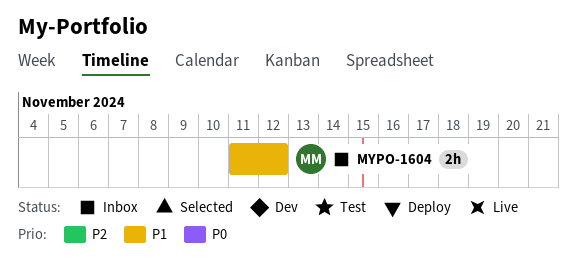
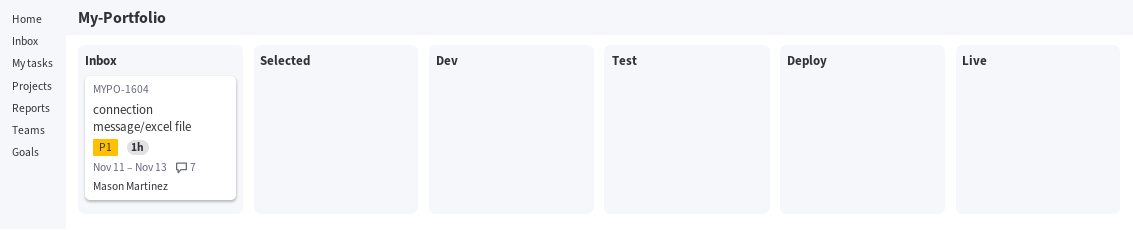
MYPO-1604, estimate: 2h -> 1h
MYPO-1604, due: Nov 12 -> Nov 13

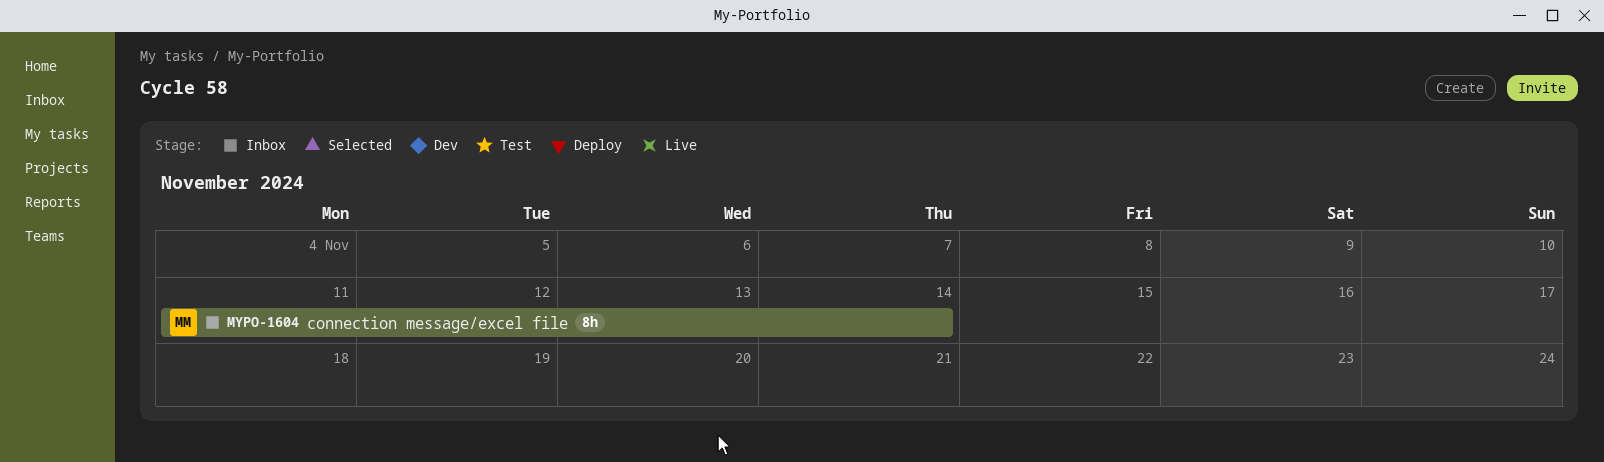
MYPO-1604, estimate: 1h -> 8h
MYPO-1604, due: Nov 13 -> Nov 14

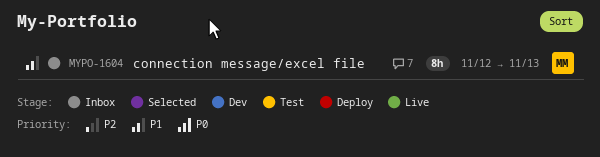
MYPO-1604, start: Nov 11 -> Nov 12
MYPO-1604, due: Nov 14 -> Nov 13

